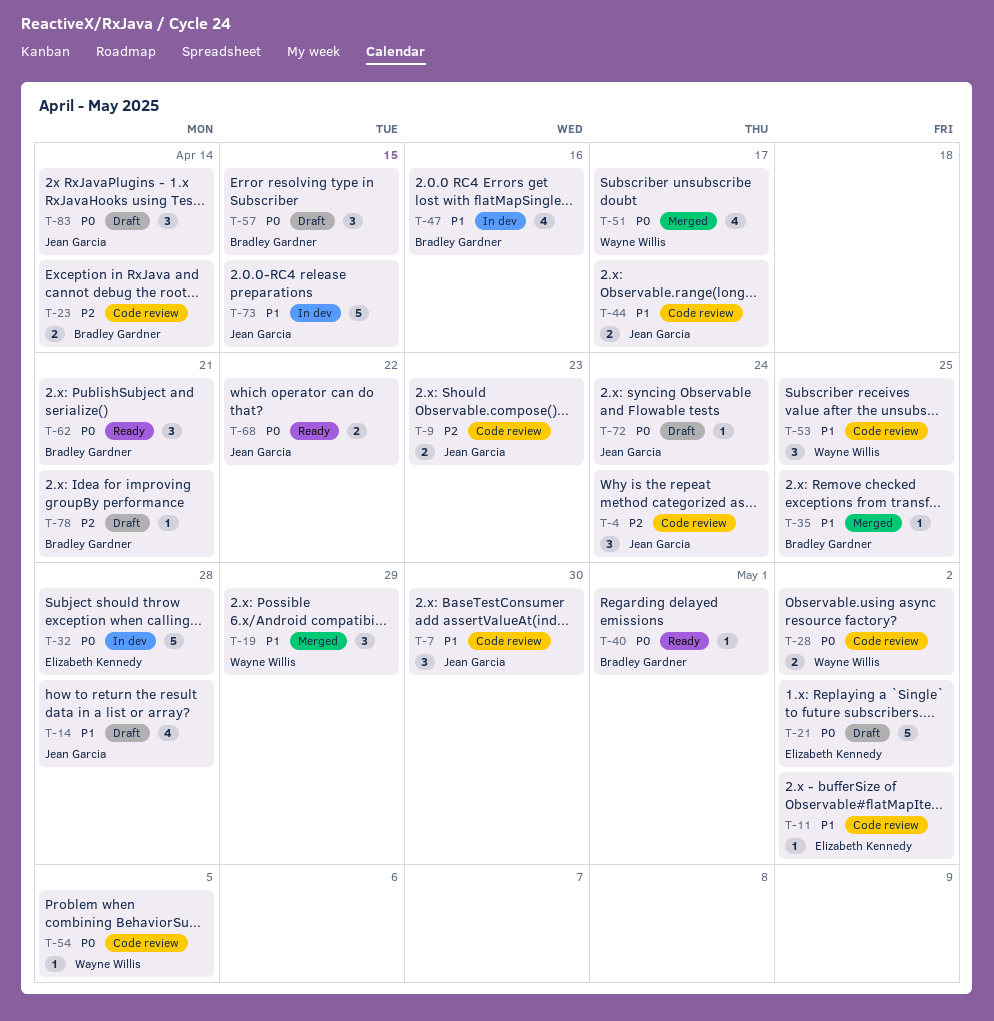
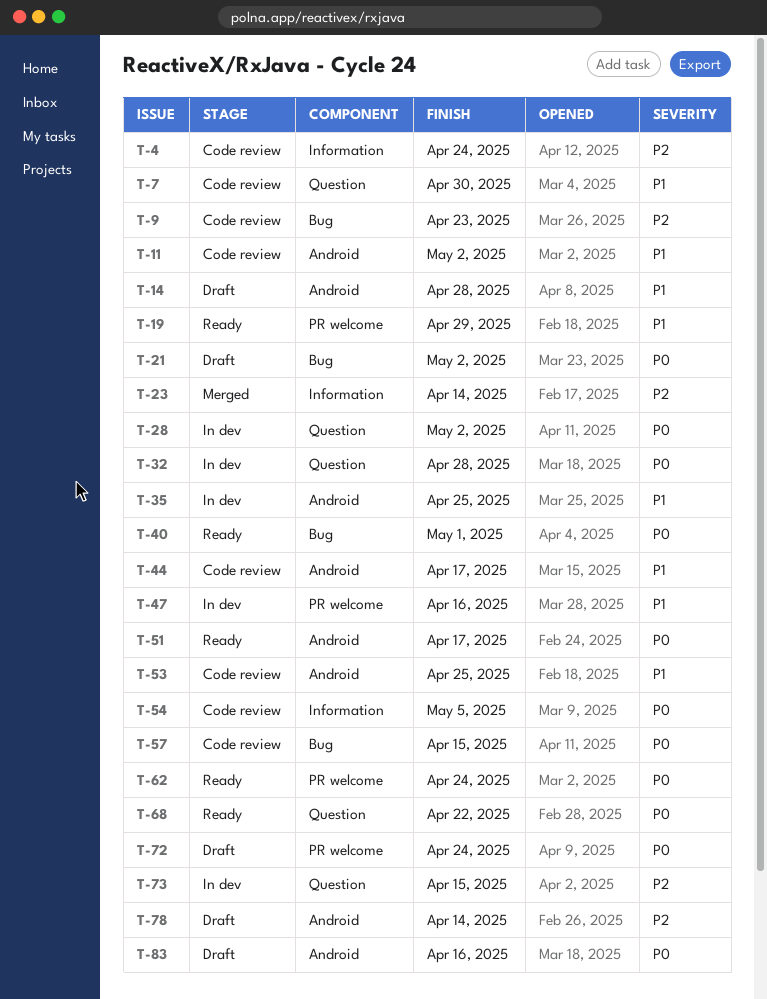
T-19, status: Merged -> Ready
T-23, status: Code review -> Merged
T-28, status: Code review -> In dev
T-35, status: Merged -> In dev
T-51, status: Merged -> Ready
T-57, status: Draft -> Code review
T-62, due: Apr 21 -> Apr 24
T-73, priority: P1 -> P2
T-78, due: Apr 21 -> Apr 14
T-83, due: Apr 14 -> Apr 16

